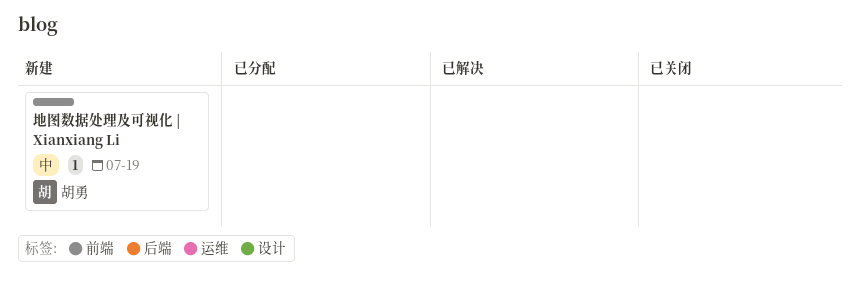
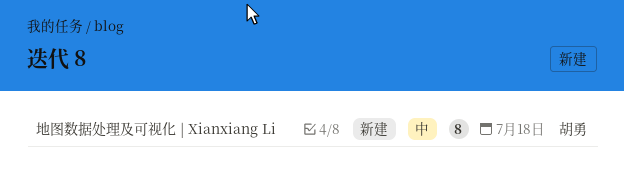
地图数据处理及可视化 | Xianxiang Li, estimate: 1 -> 8
地图数据处理及可视化 | Xianxiang Li, due: Jul 19 -> Jul 18

